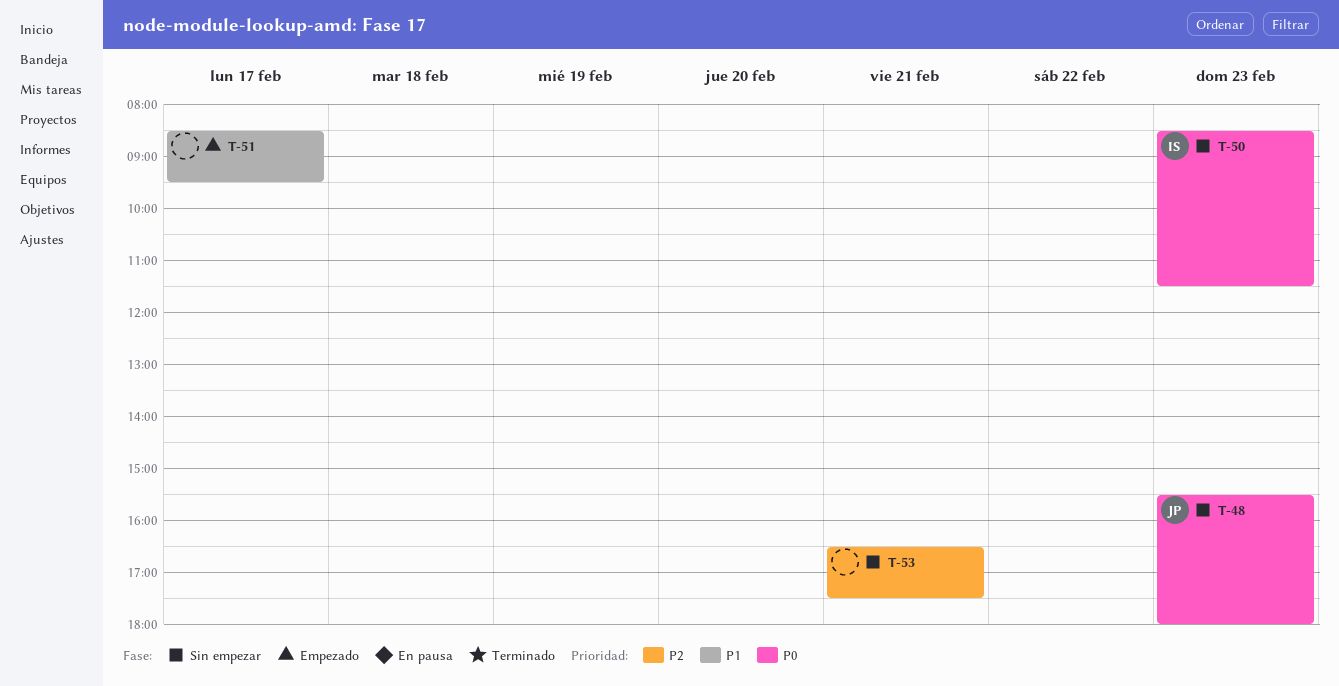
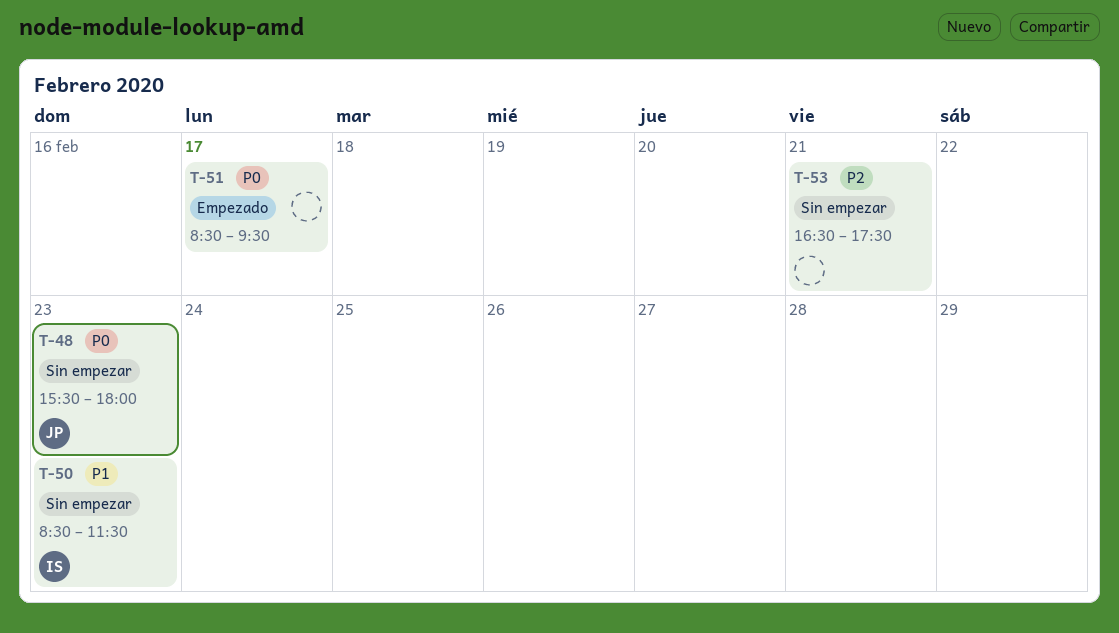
T-50, priority: P0 -> P1
T-51, priority: P1 -> P0

